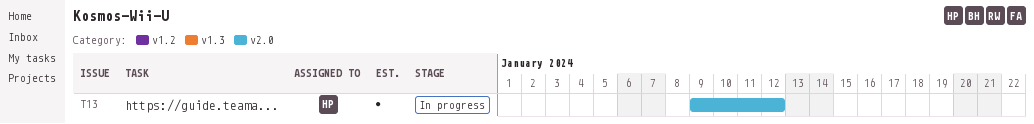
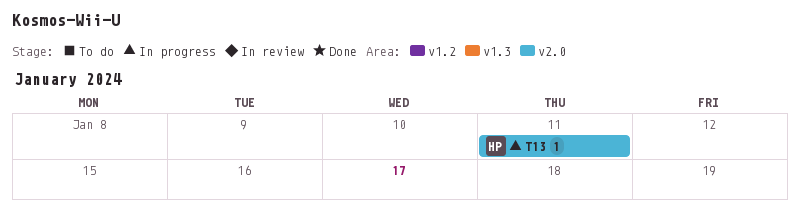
T13, start: Jan 9 -> Jan 11
T13, due: Jan 12 -> Jan 11

